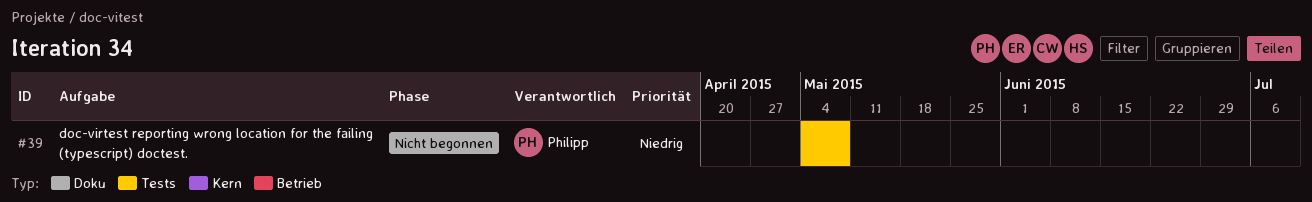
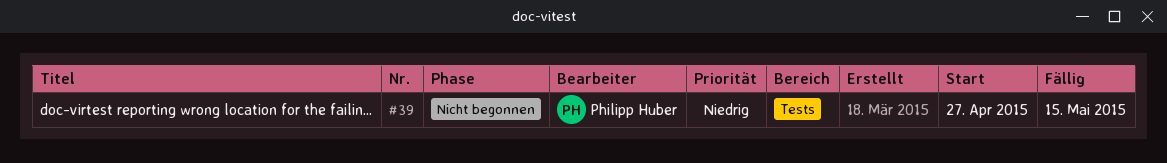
#39, start: May 4 -> Apr 27
#39, due: May 8 -> May 15

